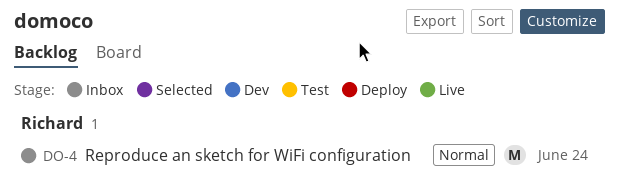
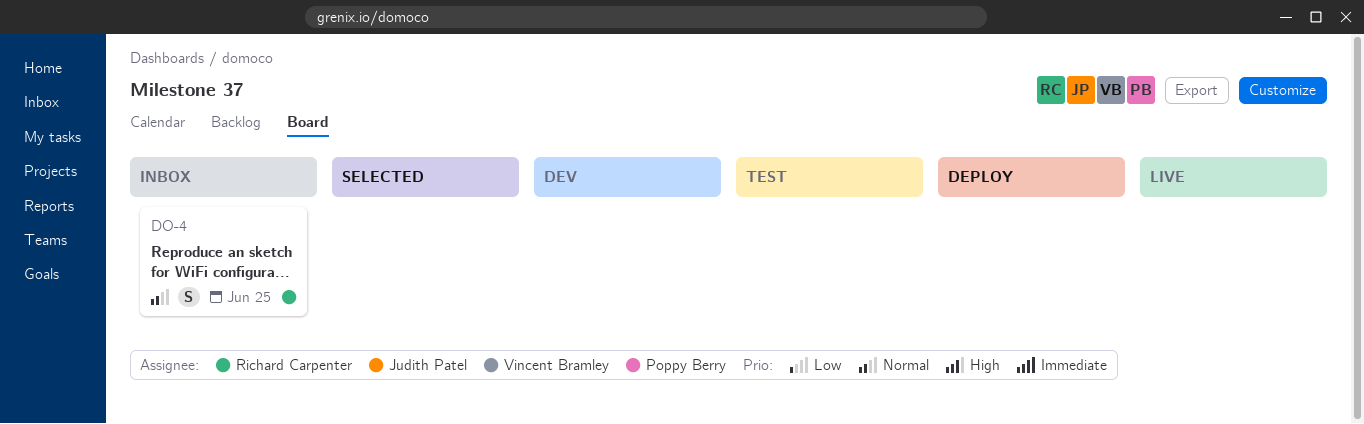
DO-4, estimate: M -> S
DO-4, due: Jun 24 -> Jun 25

